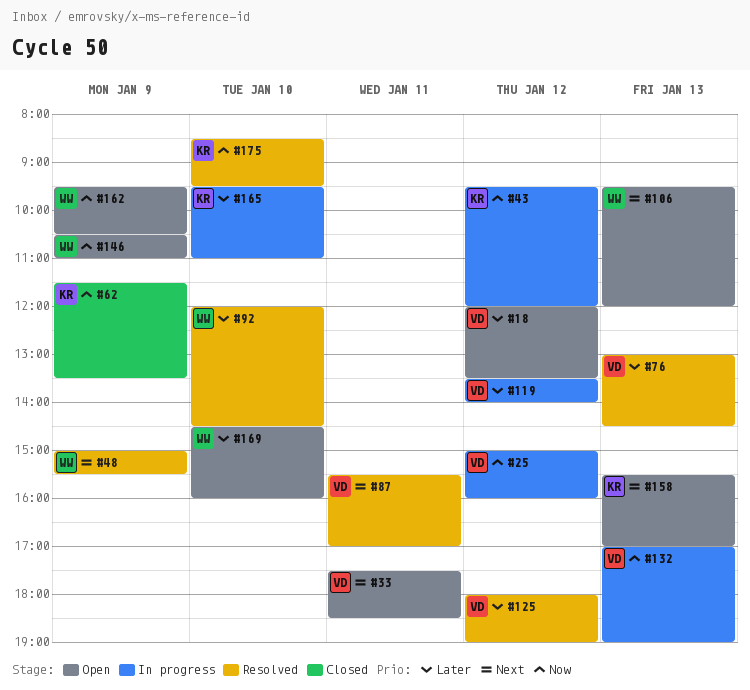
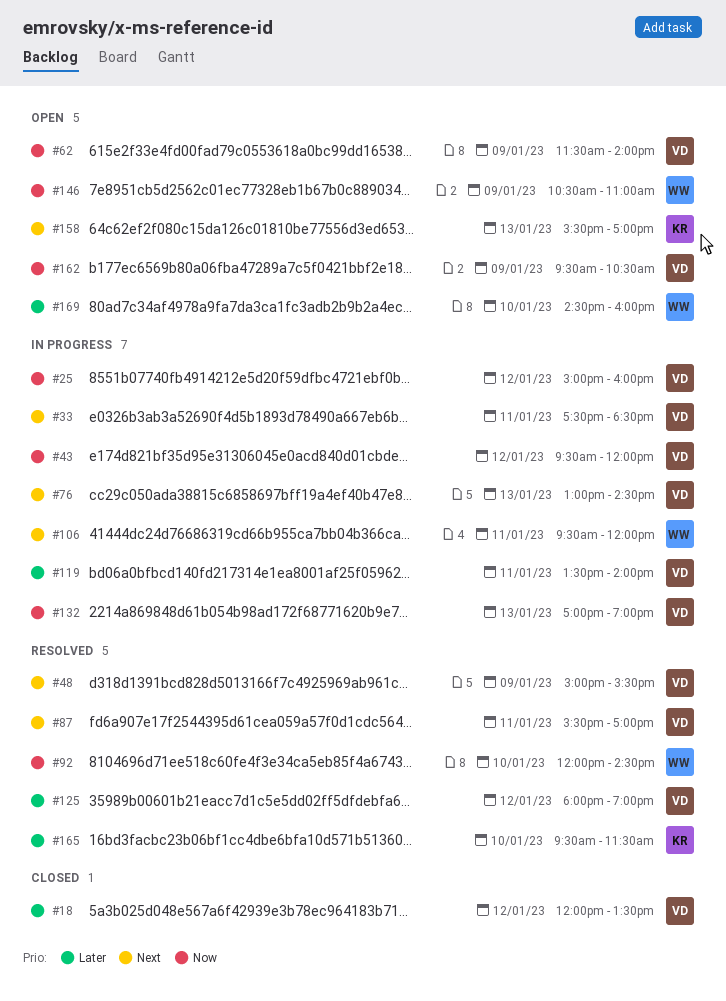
#18, status: Open -> Closed
#33, status: Open -> In progress
#43, owner: KR -> VD
#48, owner: WW -> VD
#62, status: Closed -> Open
#62, owner: KR -> VD
#62, ends: 13:30 -> 14:00
#76, status: Resolved -> In progress
#76, priority: Later -> Next
#92, priority: Later -> Now
#106, status: Open -> In progress
#106, day: Jan 13 -> Jan 11
#119, day: Jan 12 -> Jan 11
#162, owner: WW -> VD
#165, status: In progress -> Resolved
#165, ends: 11:00 -> 11:30
#175: present -> none

